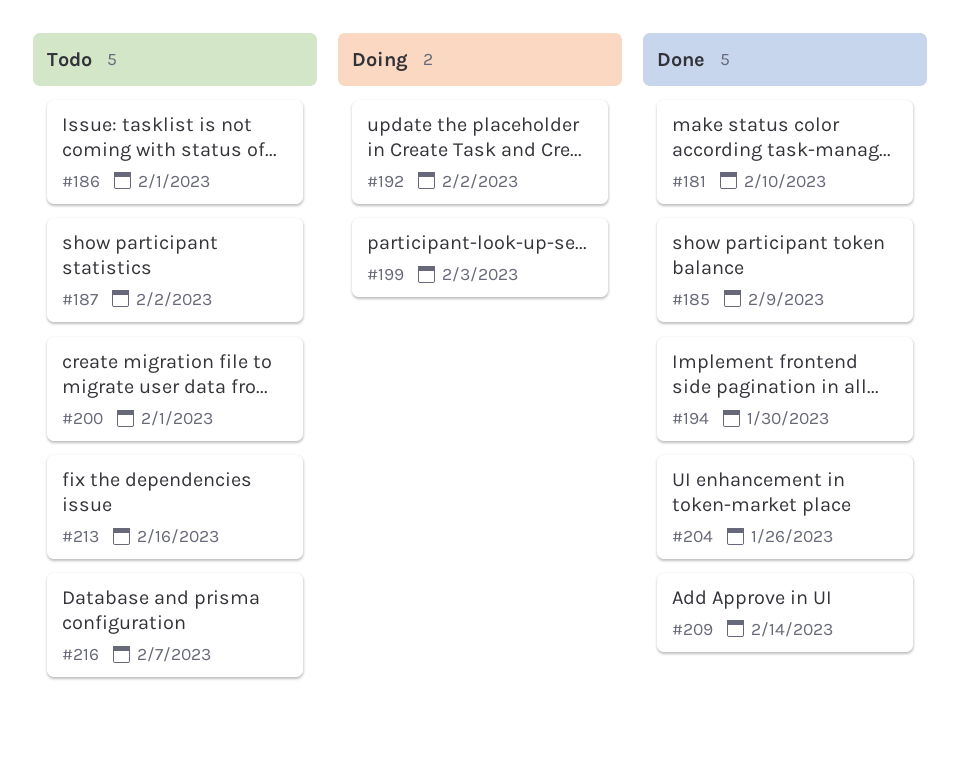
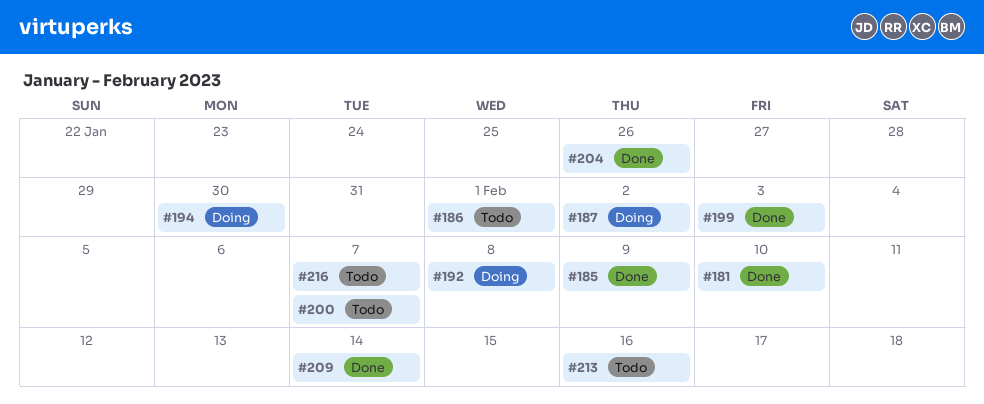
#187, status: Todo -> Doing
#192, due: Feb 2 -> Feb 8
#194, status: Done -> Doing
#199, status: Doing -> Done
#200, due: Feb 1 -> Feb 7

